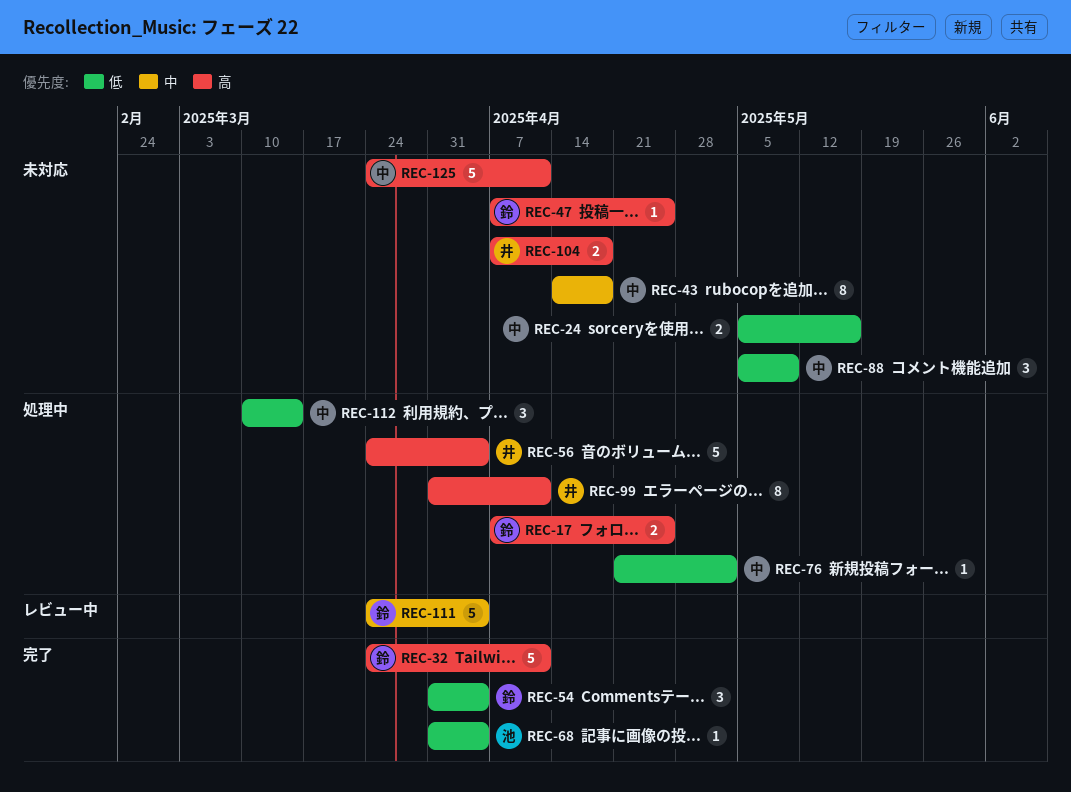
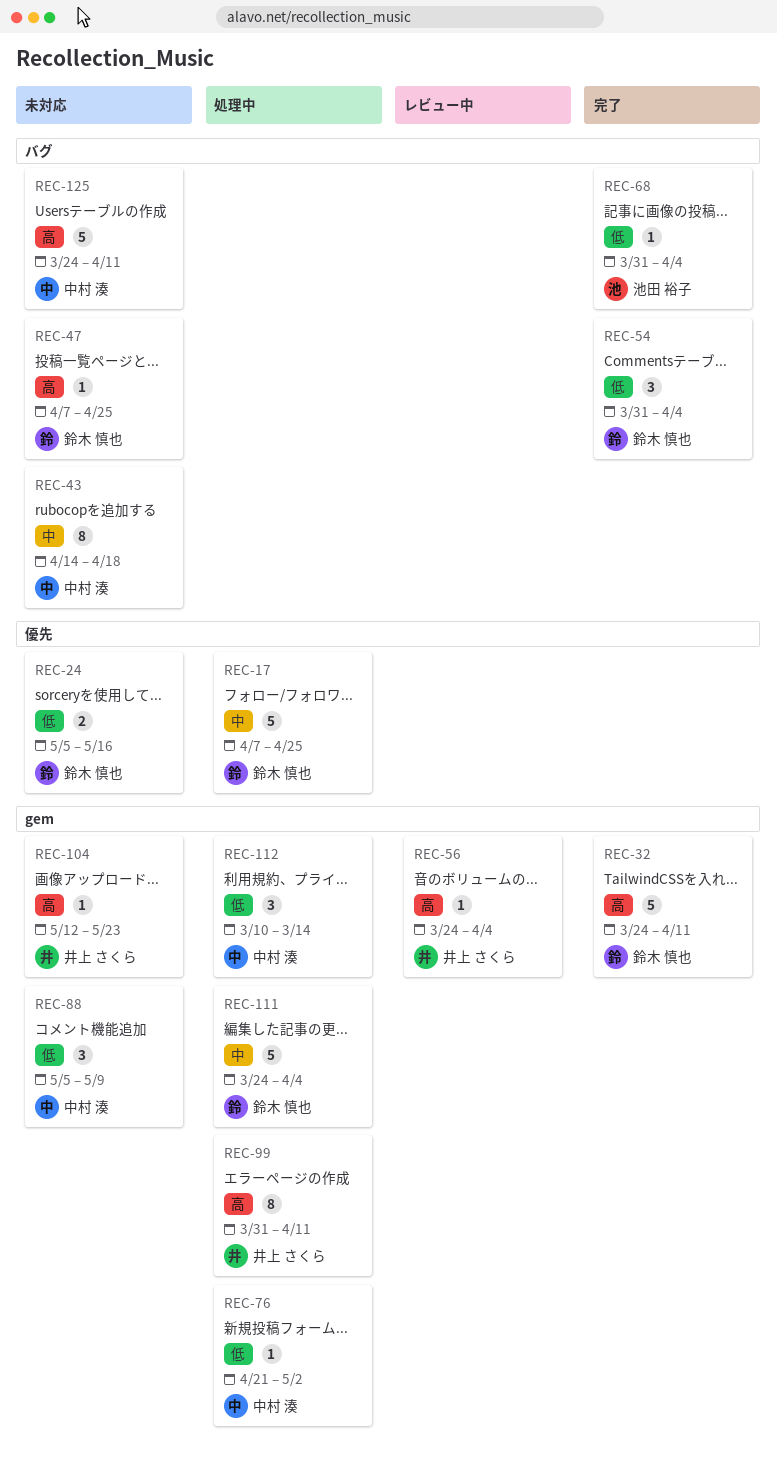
REC-17, priority: 高 -> 中
REC-17, estimate: 2 -> 5
REC-24, owner: 中村 湊 -> 鈴木 慎也
REC-56, status: 処理中 -> レビュー中
REC-56, estimate: 5 -> 1
REC-104, estimate: 2 -> 1
REC-104, start: Apr 7 -> May 12
REC-104, due: Apr 18 -> May 23
REC-111, status: レビュー中 -> 処理中

